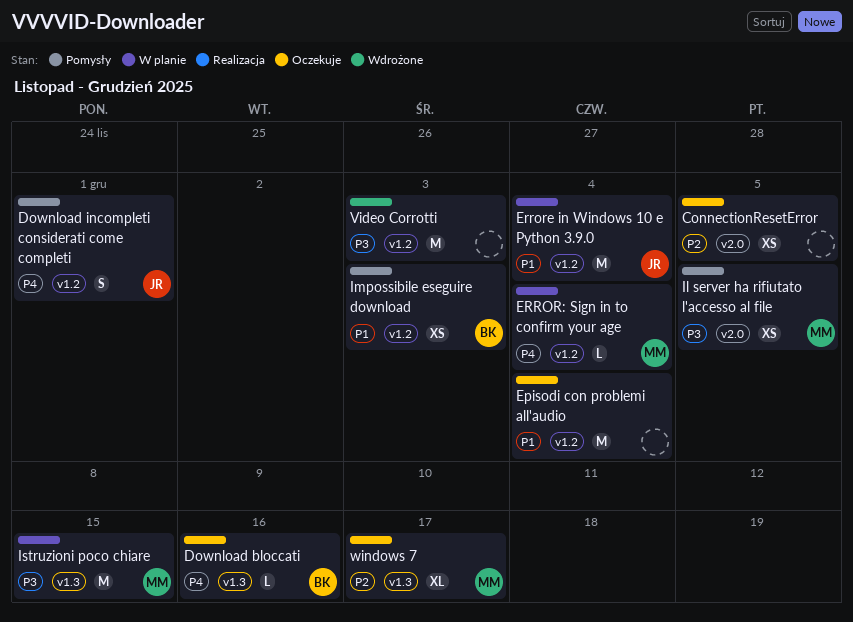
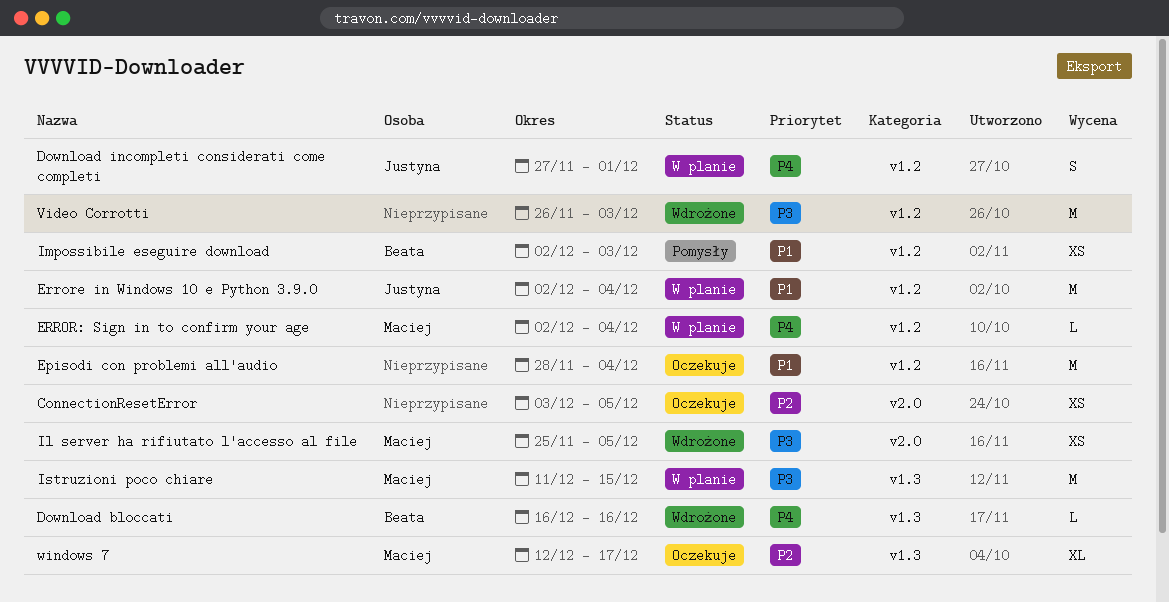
Download bloccati, status: Oczekuje -> Wdrożone
Download incompleti considerati come completi, status: Pomysły -> W planie
Il server ha rifiutato l'accesso al file, status: Pomysły -> Wdrożone

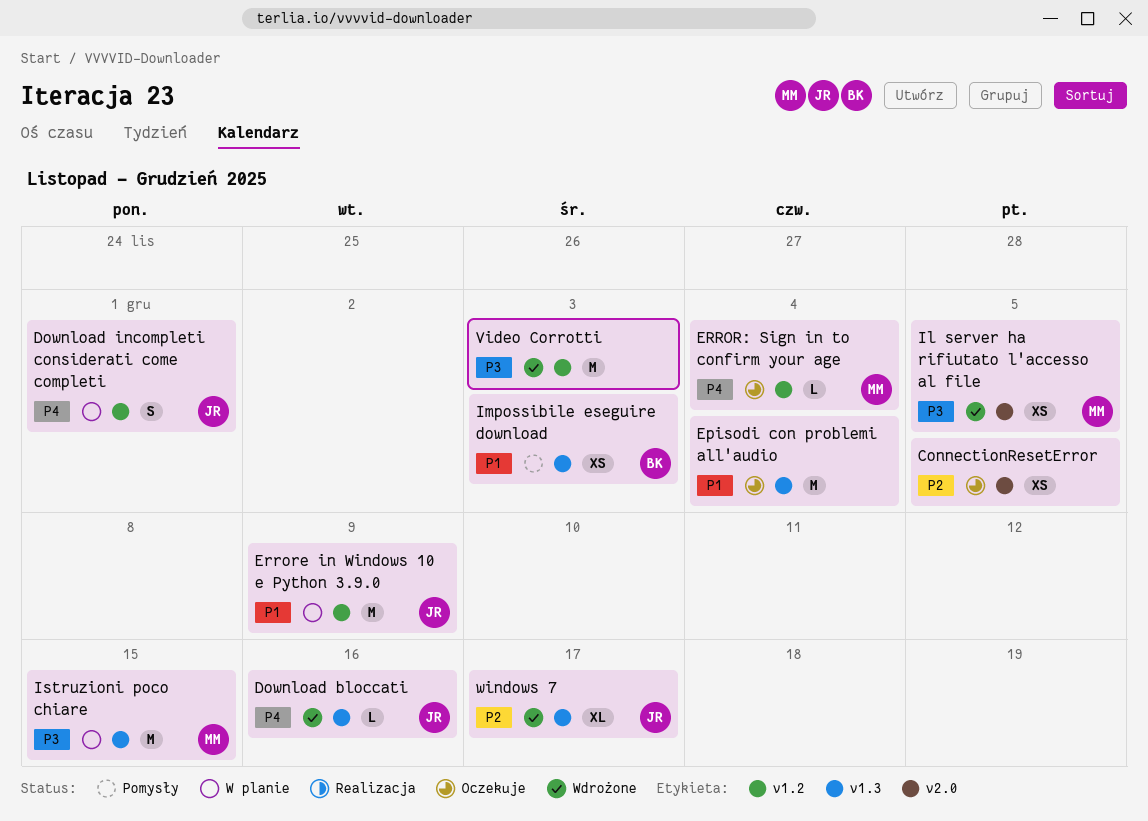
Download bloccati, owner: Beata -> Justyna
Episodi con problemi all'audio, label: v1.2 -> v1.3
ERROR: Sign in to confirm your age, status: W planie -> Oczekuje
Errore in Windows 10 e Python 3.9.0, due: Dec 4 -> Dec 9
Impossibile eseguire download, label: v1.2 -> v1.3
windows 7, status: Oczekuje -> Wdrożone
windows 7, owner: Maciej -> Justyna

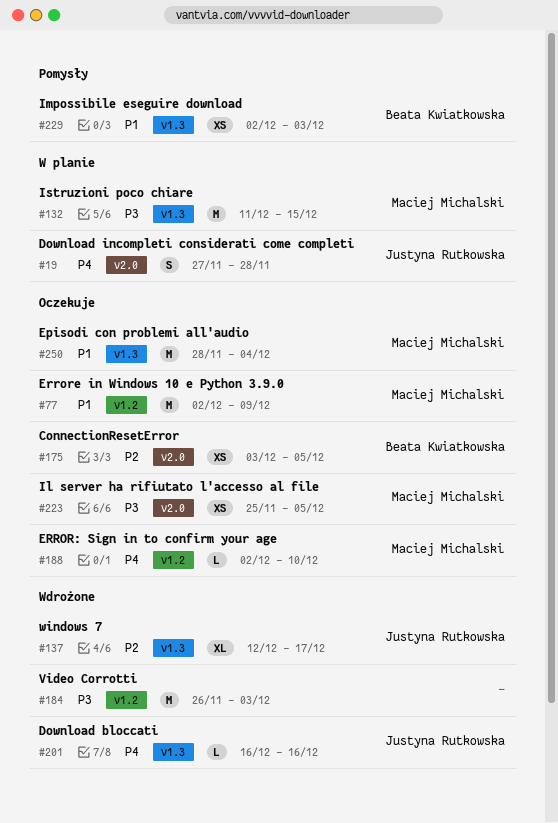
ConnectionResetError, owner: none -> Beata Kwiatkowska
Download incompleti considerati come completi, label: v1.2 -> v2.0
Download incompleti considerati come completi, due: Dec 1 -> Nov 28
Episodi con problemi all'audio, owner: none -> Maciej Michalski
ERROR: Sign in to confirm your age, due: Dec 4 -> Dec 10
Errore in Windows 10 e Python 3.9.0, status: W planie -> Oczekuje
Errore in Windows 10 e Python 3.9.0, owner: Justyna Rutkowska -> Maciej Michalski
Il server ha rifiutato l'accesso al file, status: Wdrożone -> Oczekuje

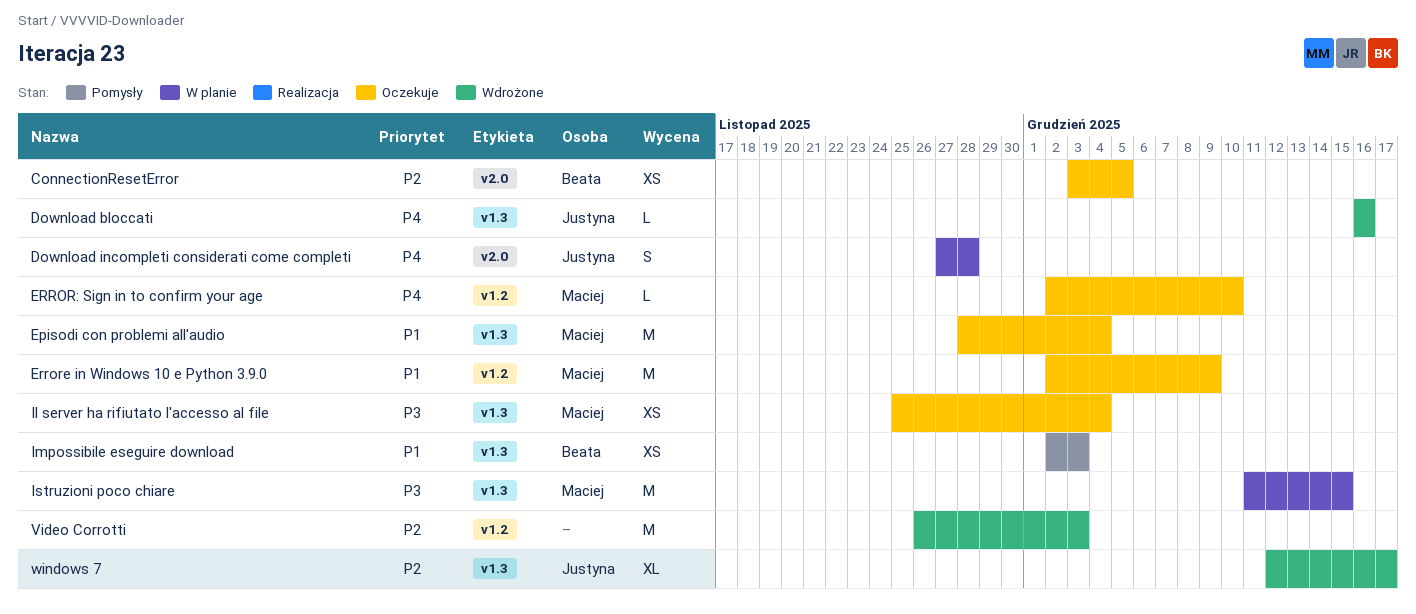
Il server ha rifiutato l'accesso al file, label: v2.0 -> v1.3
Il server ha rifiutato l'accesso al file, due: Dec 5 -> Dec 4
Video Corrotti, priority: P3 -> P2

